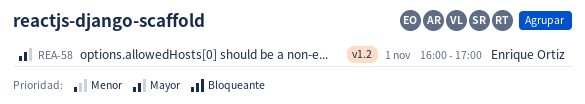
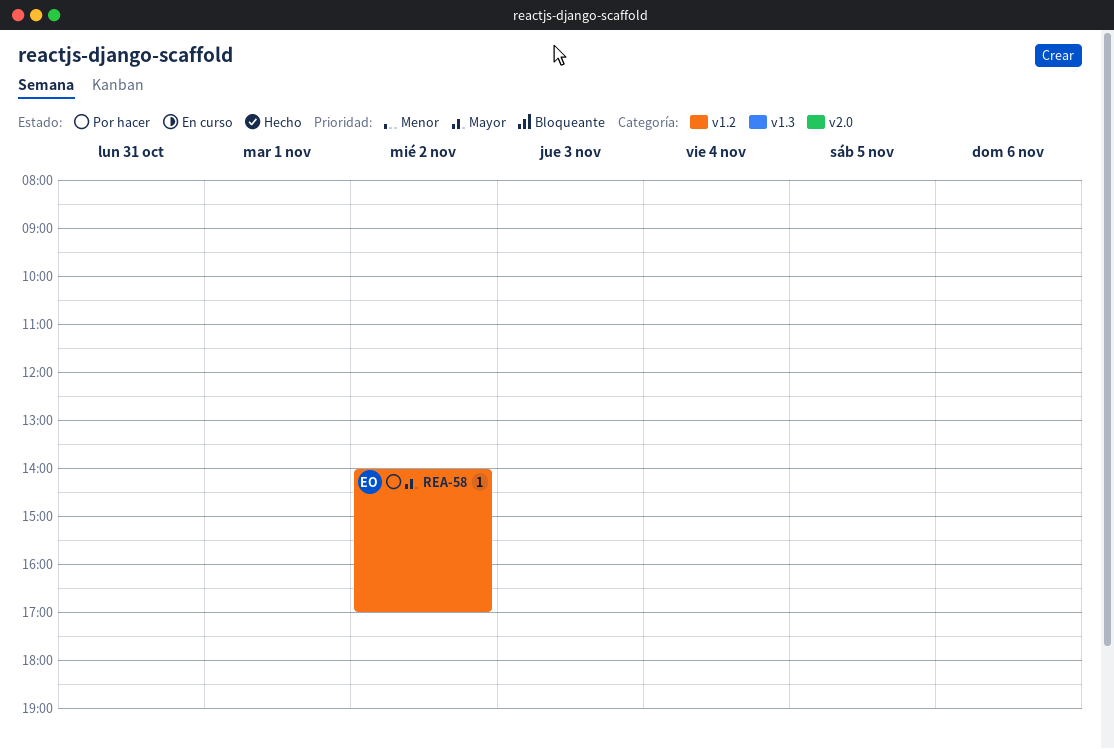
REA-58, day: Nov 1 -> Nov 2
REA-58, begins: 16:00 -> 14:00

